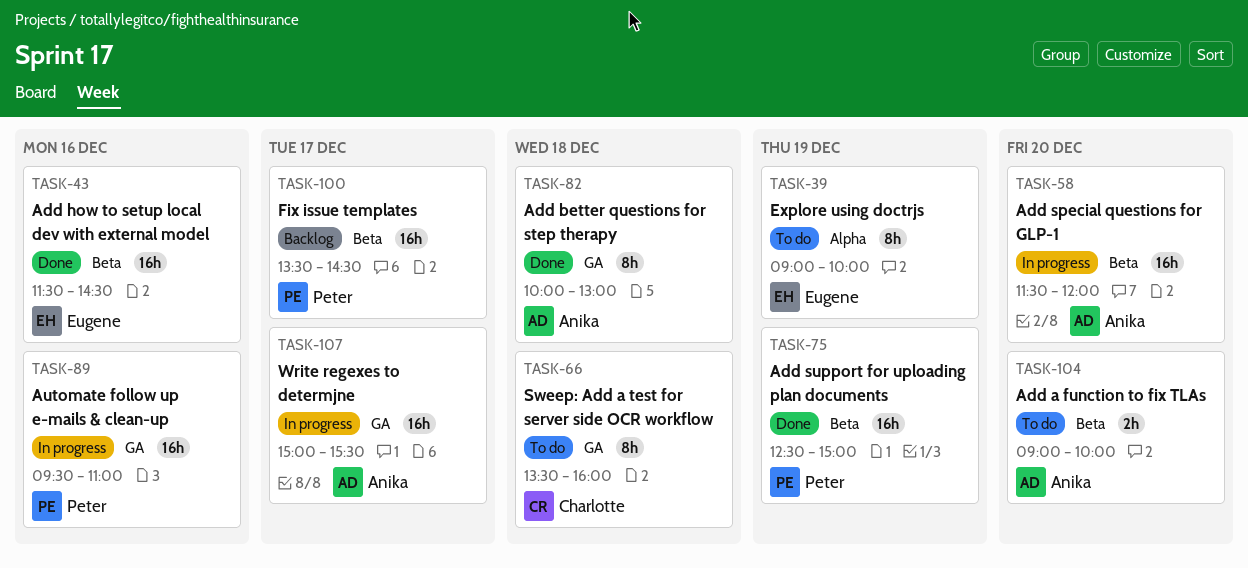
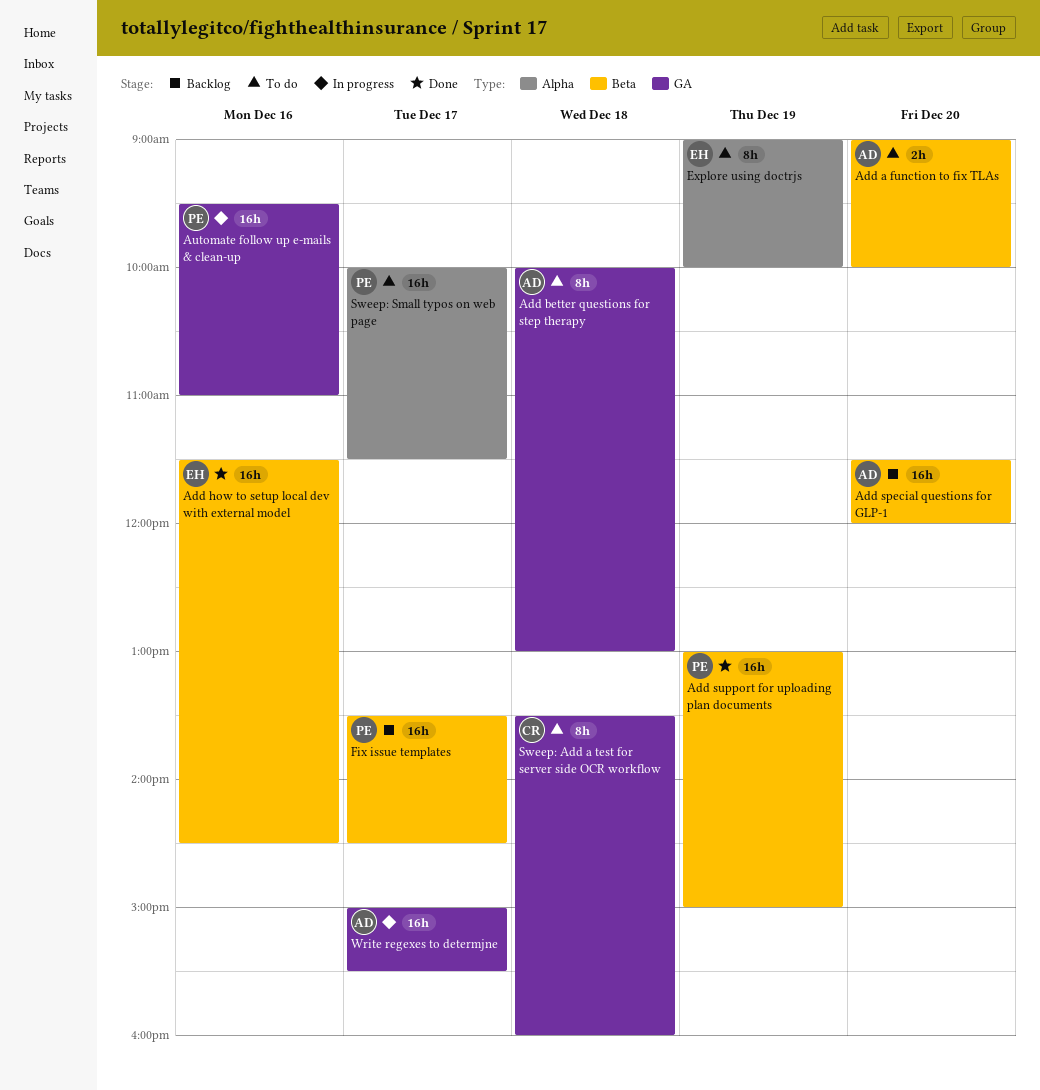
Add better questions for step therapy, status: Done -> To do
Add special questions for GLP-1, status: In progress -> Backlog
Add support for uploading plan documents, begins: 12:30 -> 13:00
Sweep: Small typos on web page: none -> present

